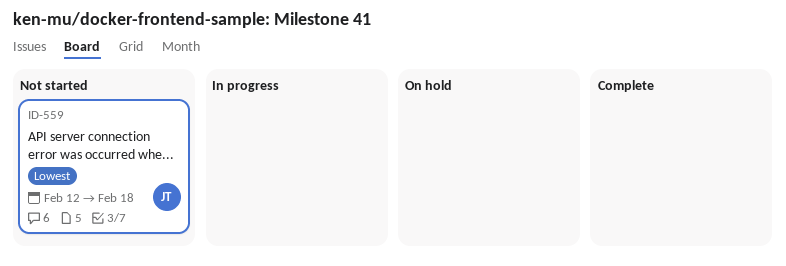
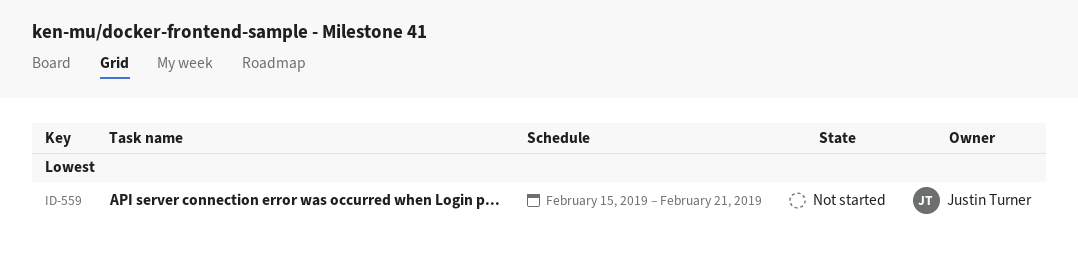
ID-559, start: Feb 12 -> Feb 15
ID-559, due: Feb 18 -> Feb 21

